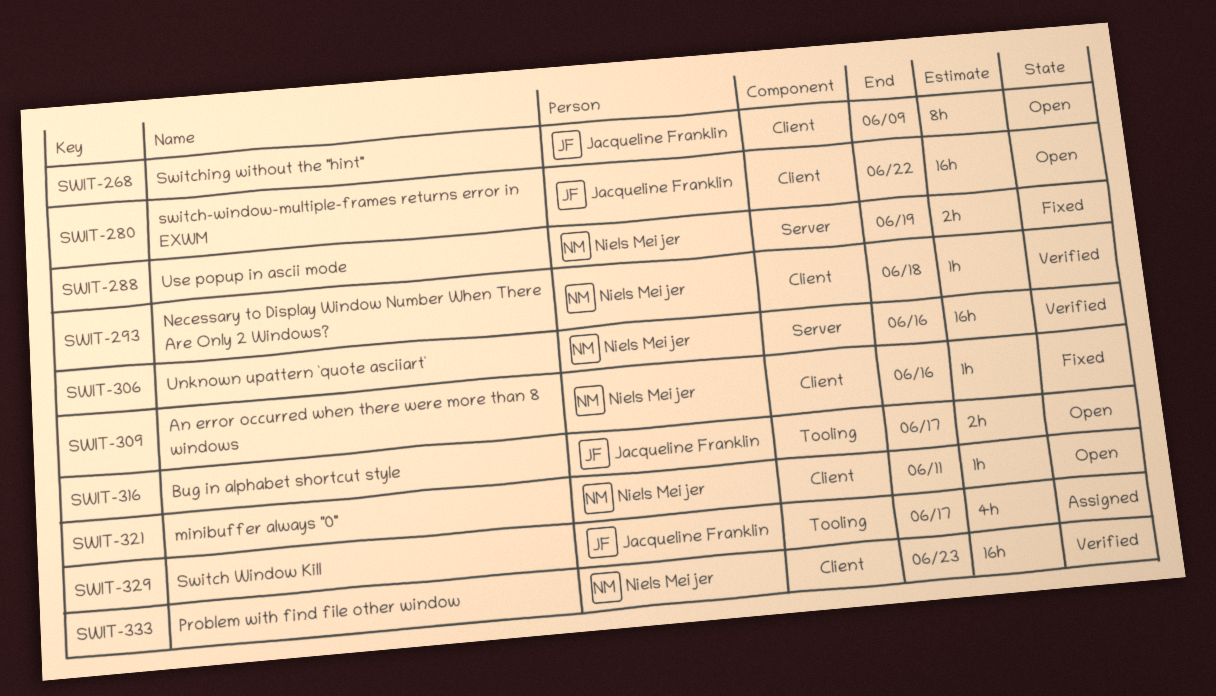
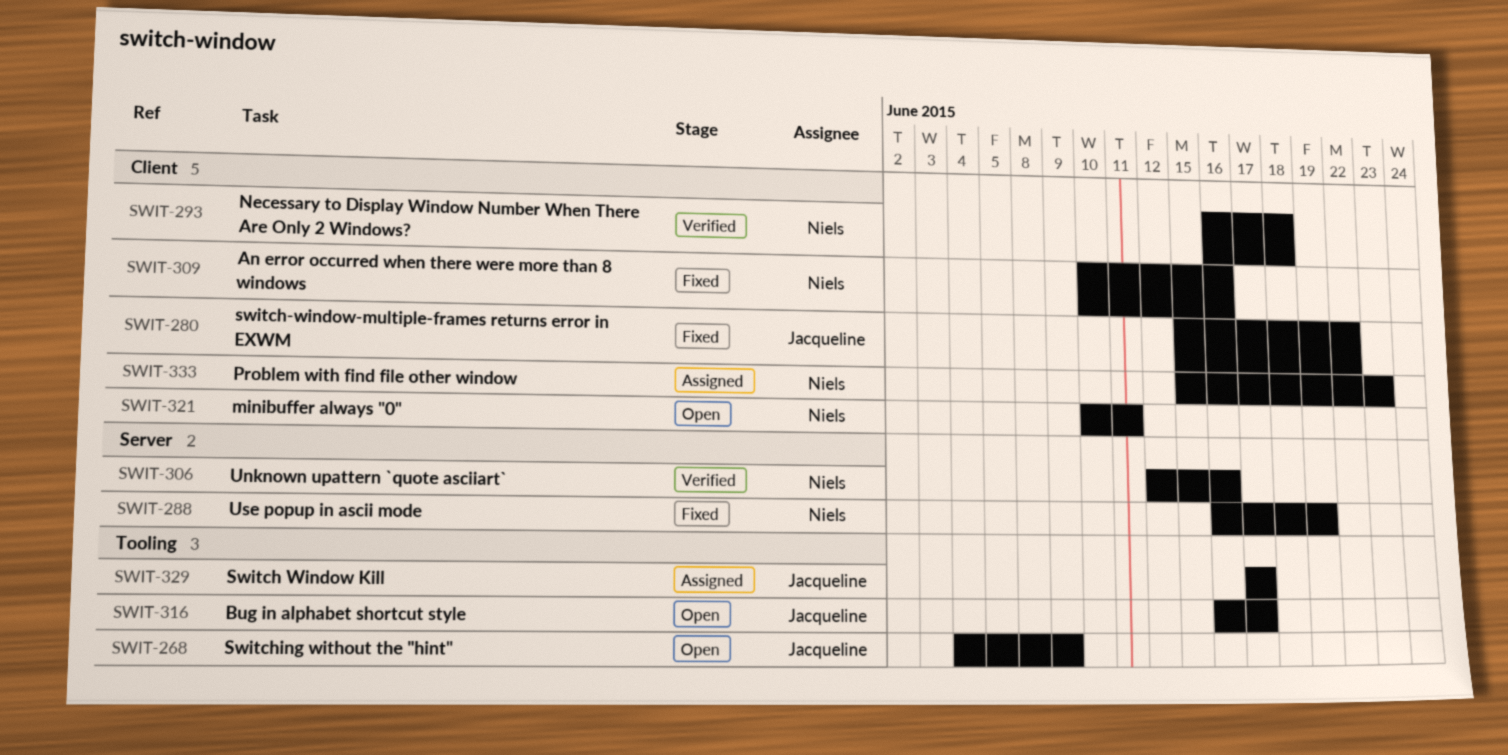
SWIT-268, label: Client -> Tooling
SWIT-280, status: Open -> Fixed
SWIT-333, status: Verified -> Assigned

